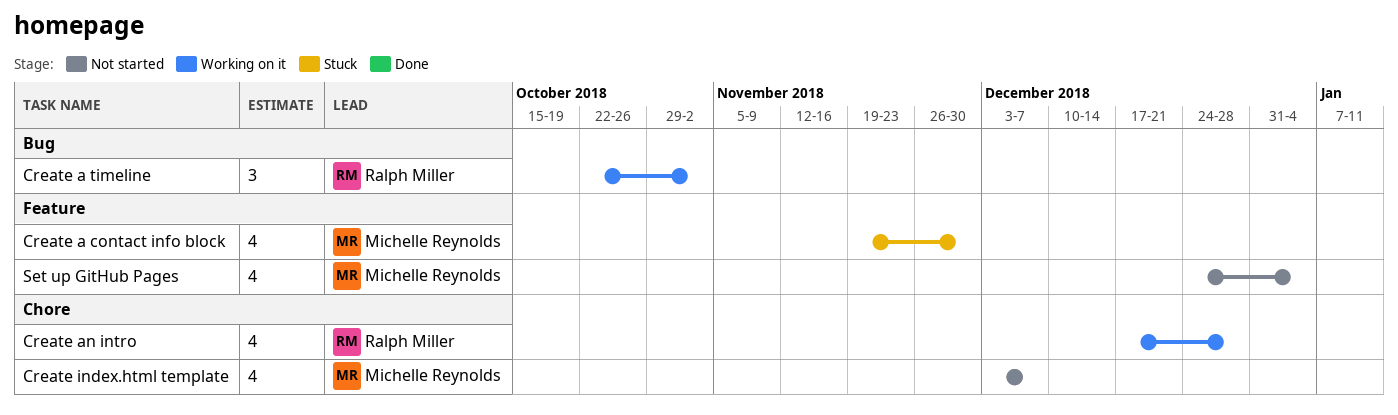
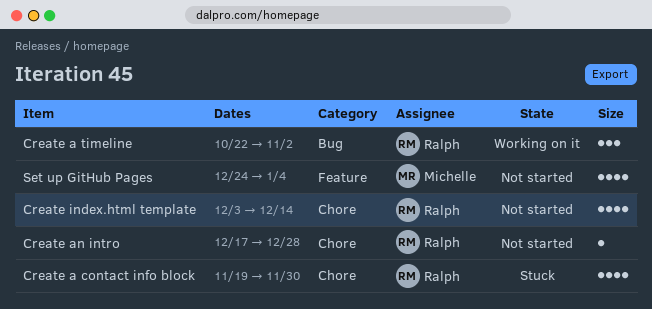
Create a contact info block, owner: Michelle Reynolds -> Ralph Miller
Create a contact info block, label: Feature -> Chore
Create an intro, status: Working on it -> Not started
Create an intro, estimate: 4 -> 1
Create index.html template, owner: Michelle Reynolds -> Ralph Miller
Create index.html template, due: Dec 7 -> Dec 14

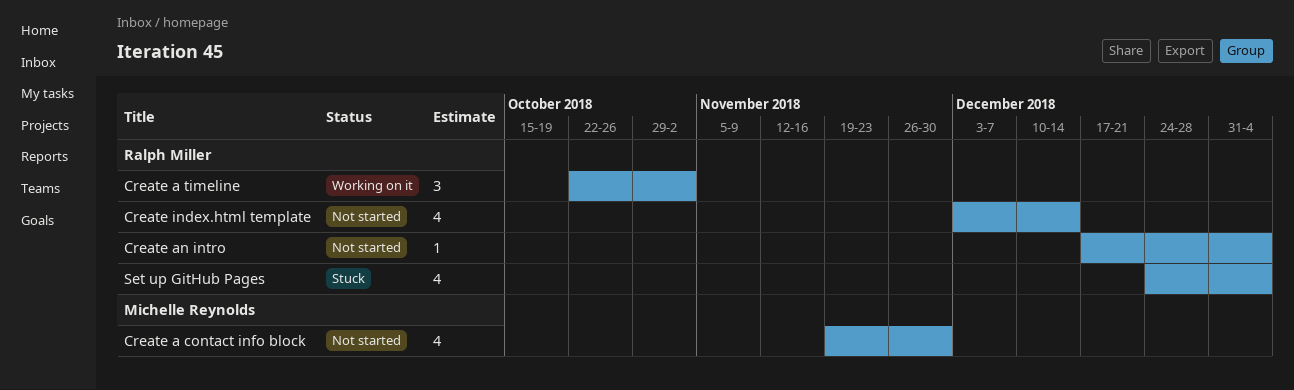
Create a contact info block, status: Stuck -> Not started
Create a contact info block, owner: Ralph Miller -> Michelle Reynolds
Create an intro, due: Dec 28 -> Jan 4
Set up GitHub Pages, status: Not started -> Stuck
Set up GitHub Pages, owner: Michelle Reynolds -> Ralph Miller

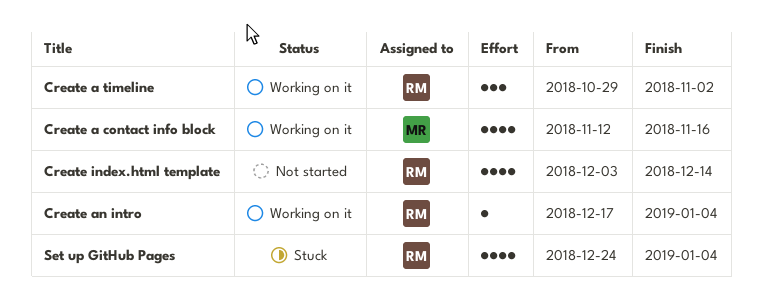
Create a contact info block, status: Not started -> Working on it
Create a contact info block, start: Nov 19 -> Nov 12
Create a contact info block, due: Nov 30 -> Nov 16
Create a timeline, start: Oct 22 -> Oct 29
Create an intro, status: Not started -> Working on it

